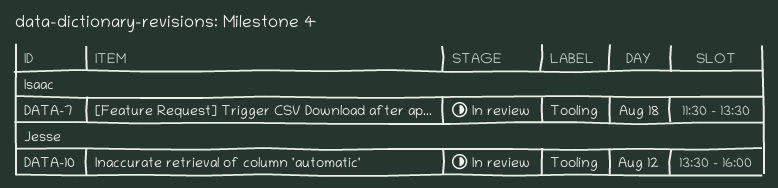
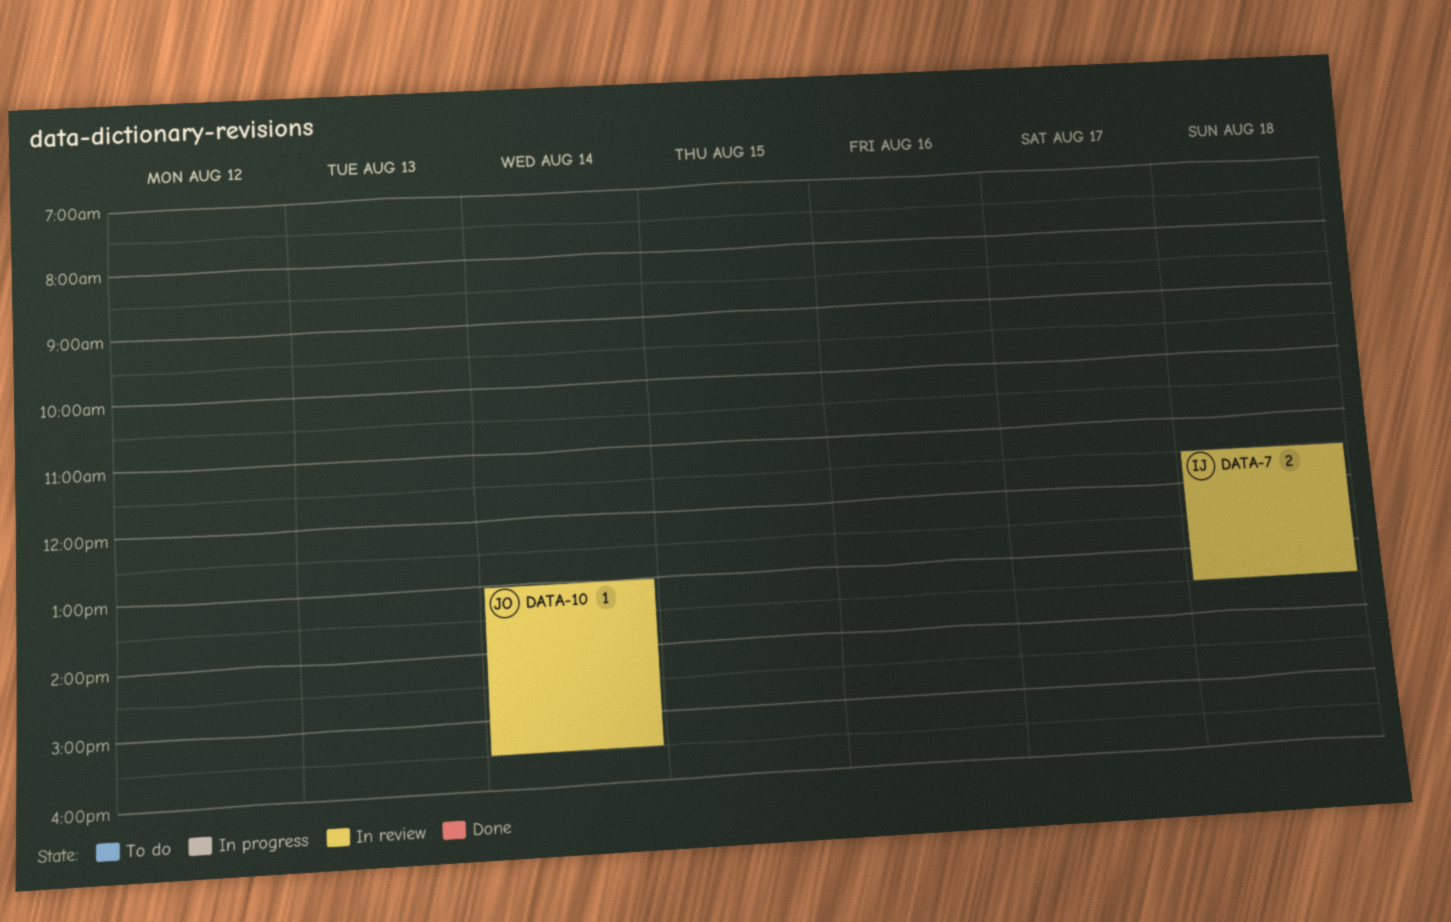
DATA-10, day: Aug 12 -> Aug 14
DATA-10, begins: 13:30 -> 13:00
DATA-10, ends: 16:00 -> 15:30

